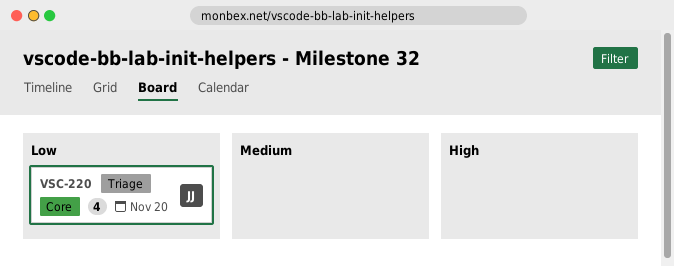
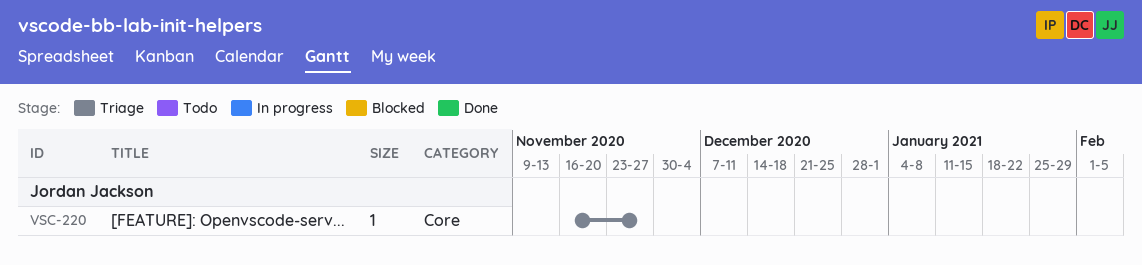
VSC-220, estimate: 4 -> 1
VSC-220, due: Nov 20 -> Nov 27

